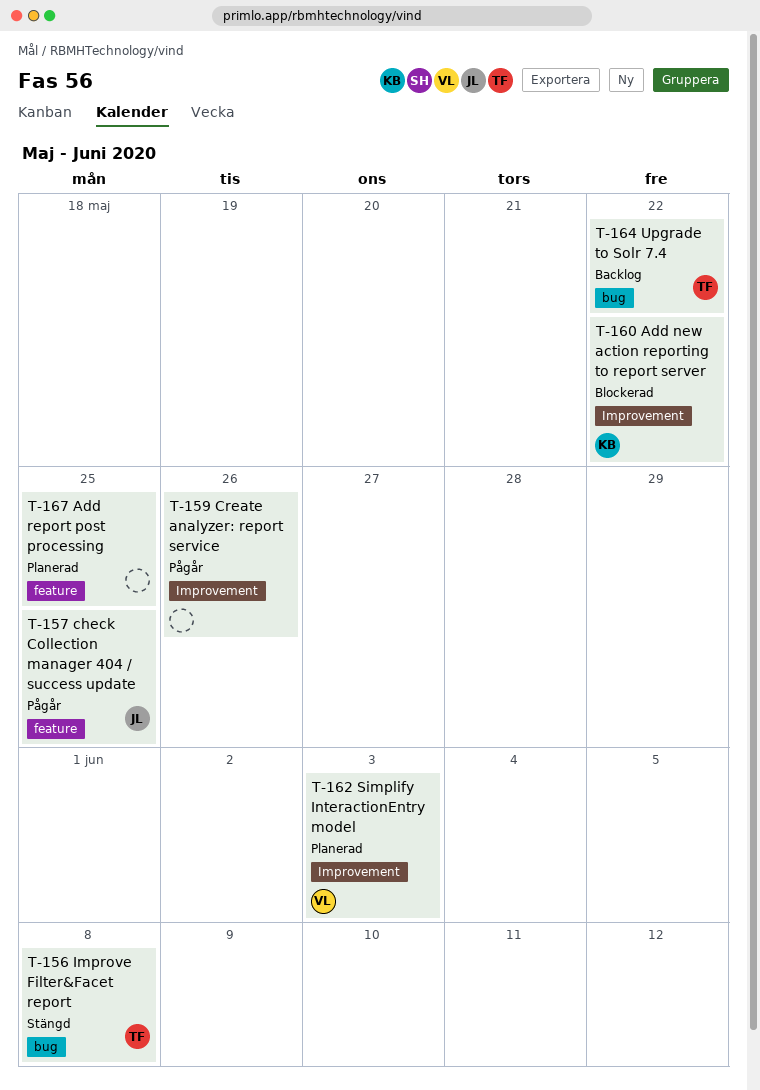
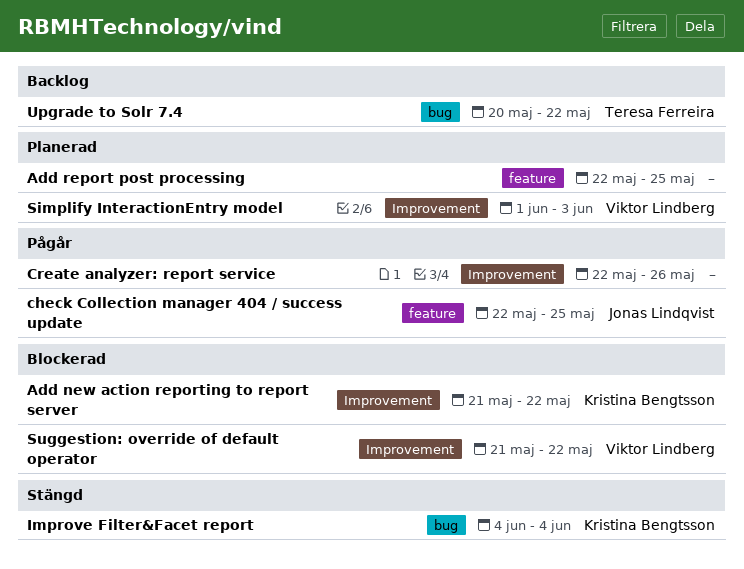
Improve Filter&Facet report, owner: Teresa Ferreira -> Kristina Bengtsson
Improve Filter&Facet report, due: Jun 8 -> Jun 4
Suggestion: override of default operator: none -> present

